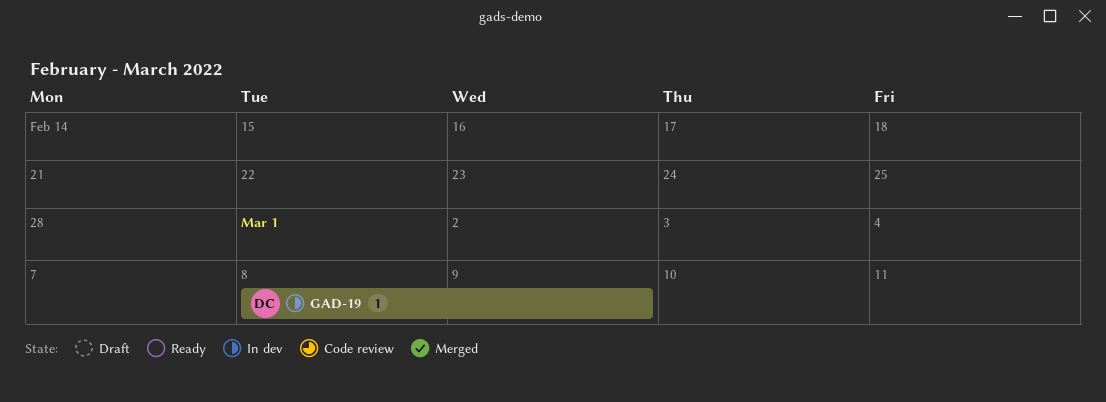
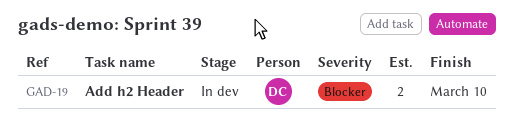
GAD-19, estimate: 1 -> 2
GAD-19, due: Mar 9 -> Mar 10

